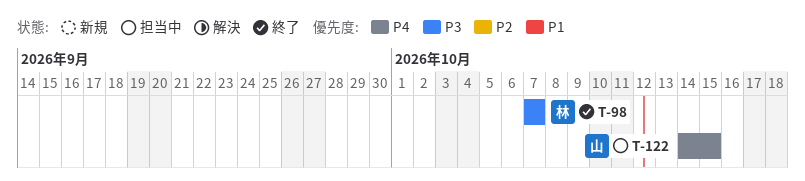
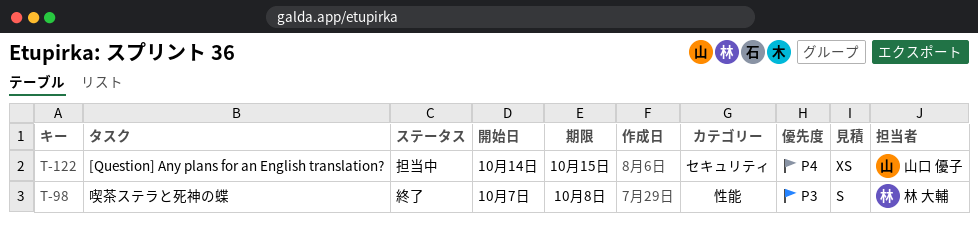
T-98, due: Oct 7 -> Oct 8

